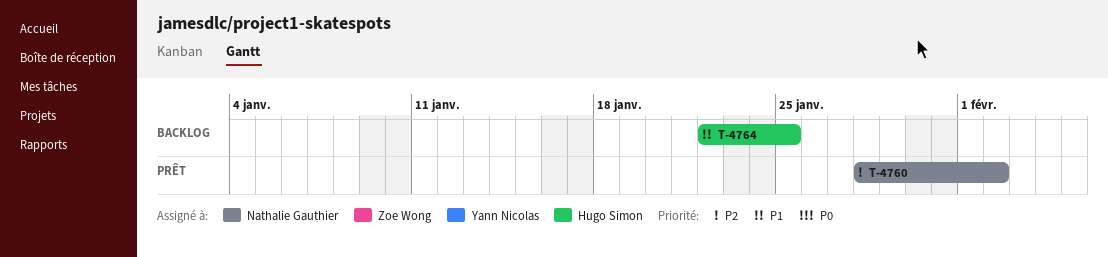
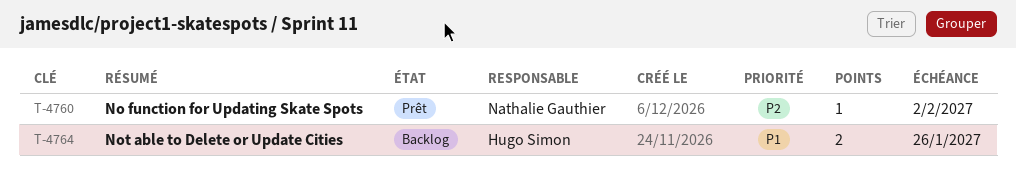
T-4764, due: Jan 25 -> Jan 26

